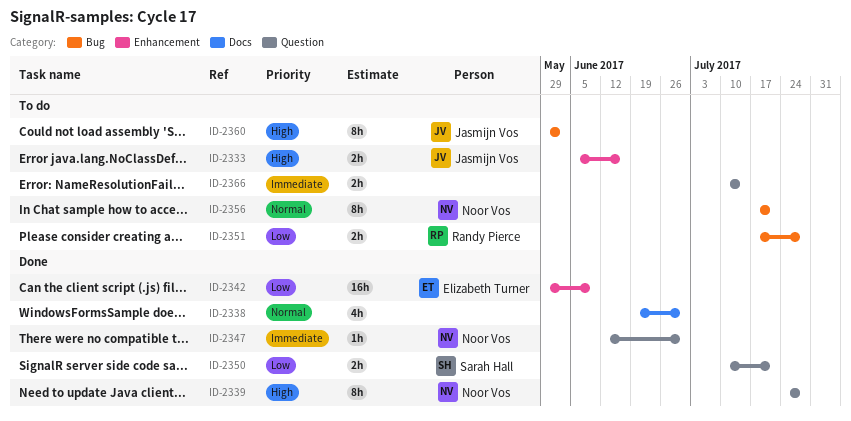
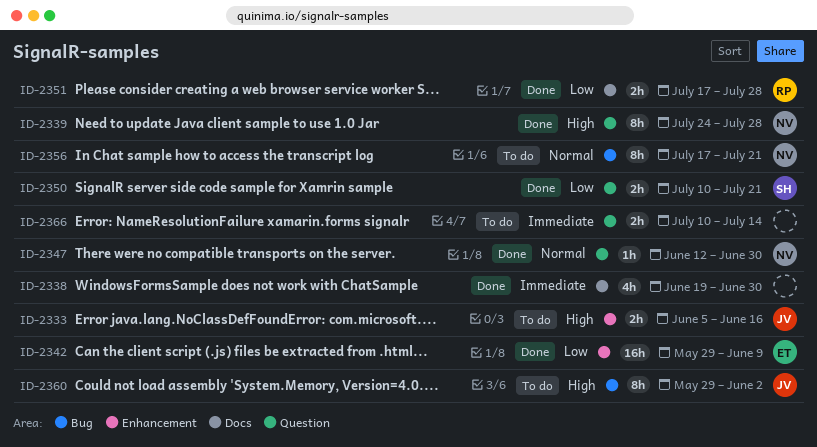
ID-2338, priority: Normal -> Immediate
ID-2347, priority: Immediate -> Normal
ID-2351, status: To do -> Done
ID-2351, label: Bug -> Docs

